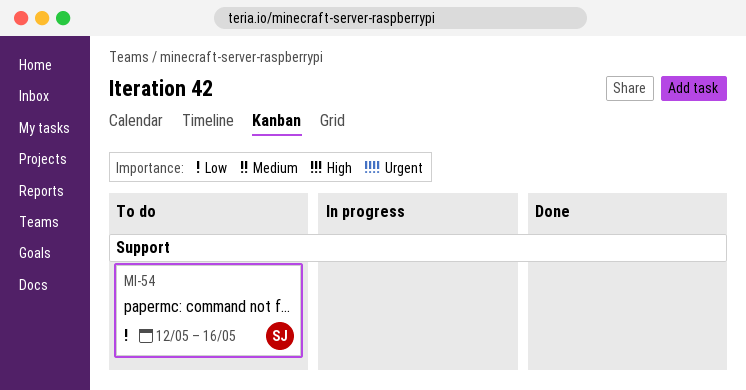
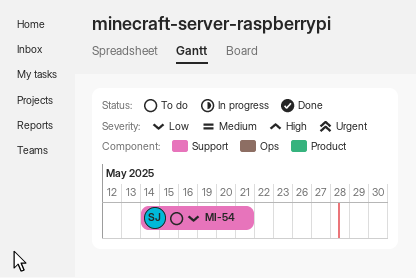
MI-54, start: May 12 -> May 14
MI-54, due: May 16 -> May 21

